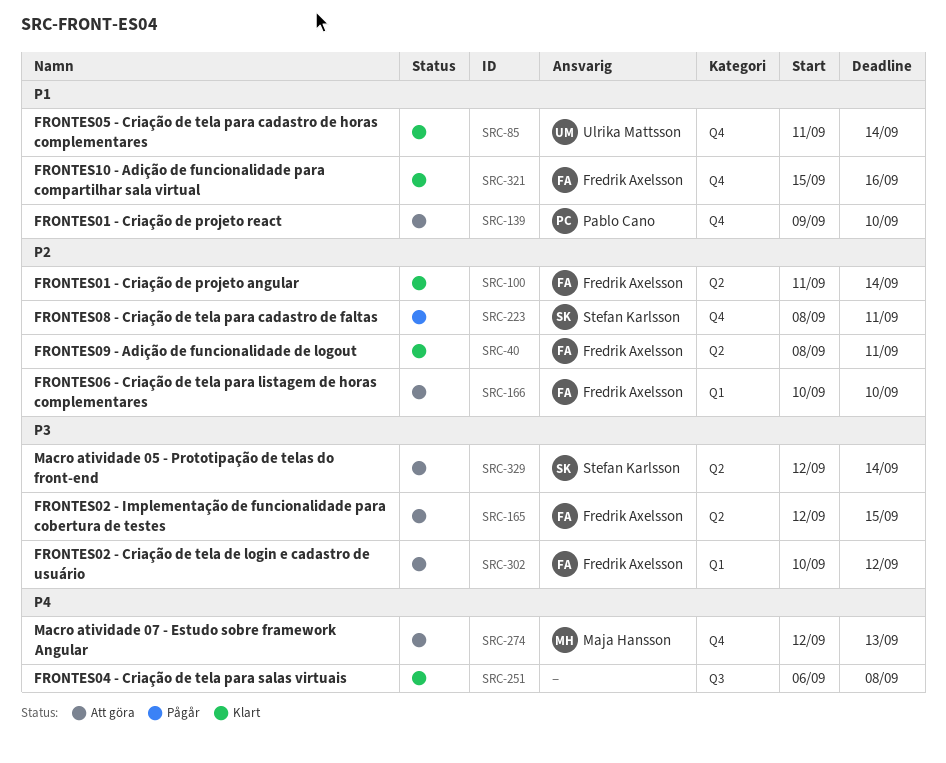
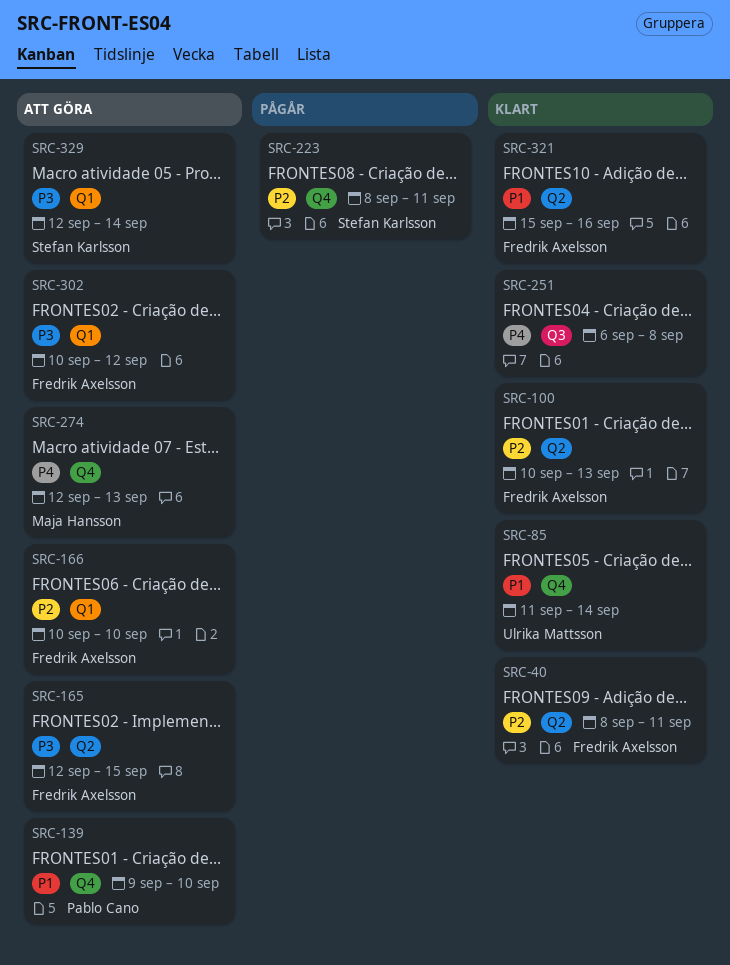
SRC-100, start: Sep 11 -> Sep 10
SRC-100, due: Sep 14 -> Sep 13
SRC-321, label: Q4 -> Q2
SRC-329, label: Q2 -> Q1

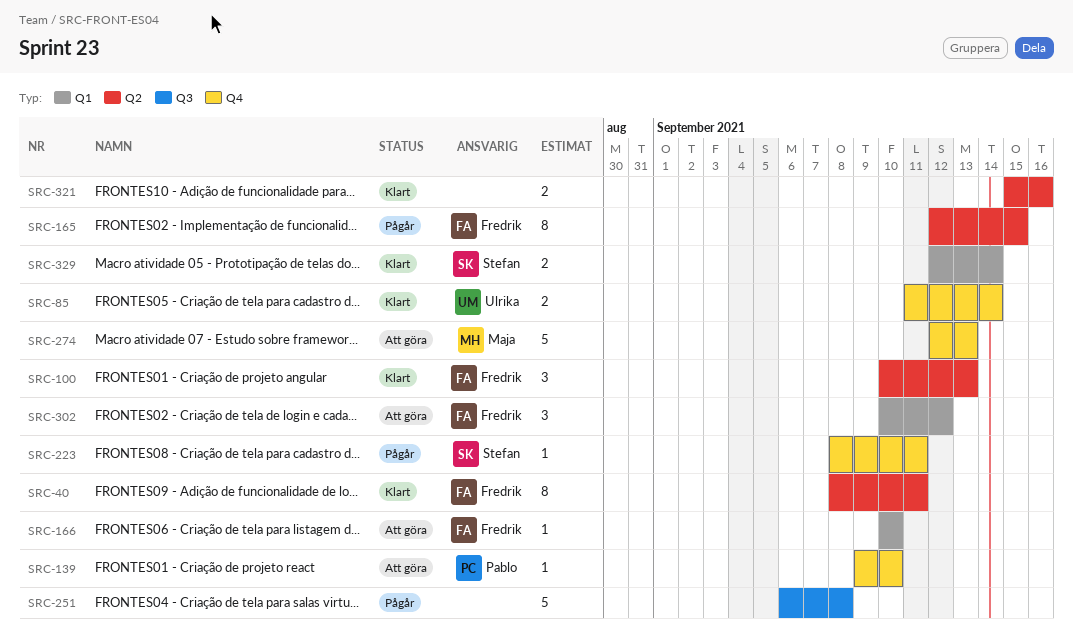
SRC-165, status: Att göra -> Pågår
SRC-251, status: Klart -> Pågår
SRC-321, owner: Fredrik Axelsson -> none
SRC-329, status: Att göra -> Klart

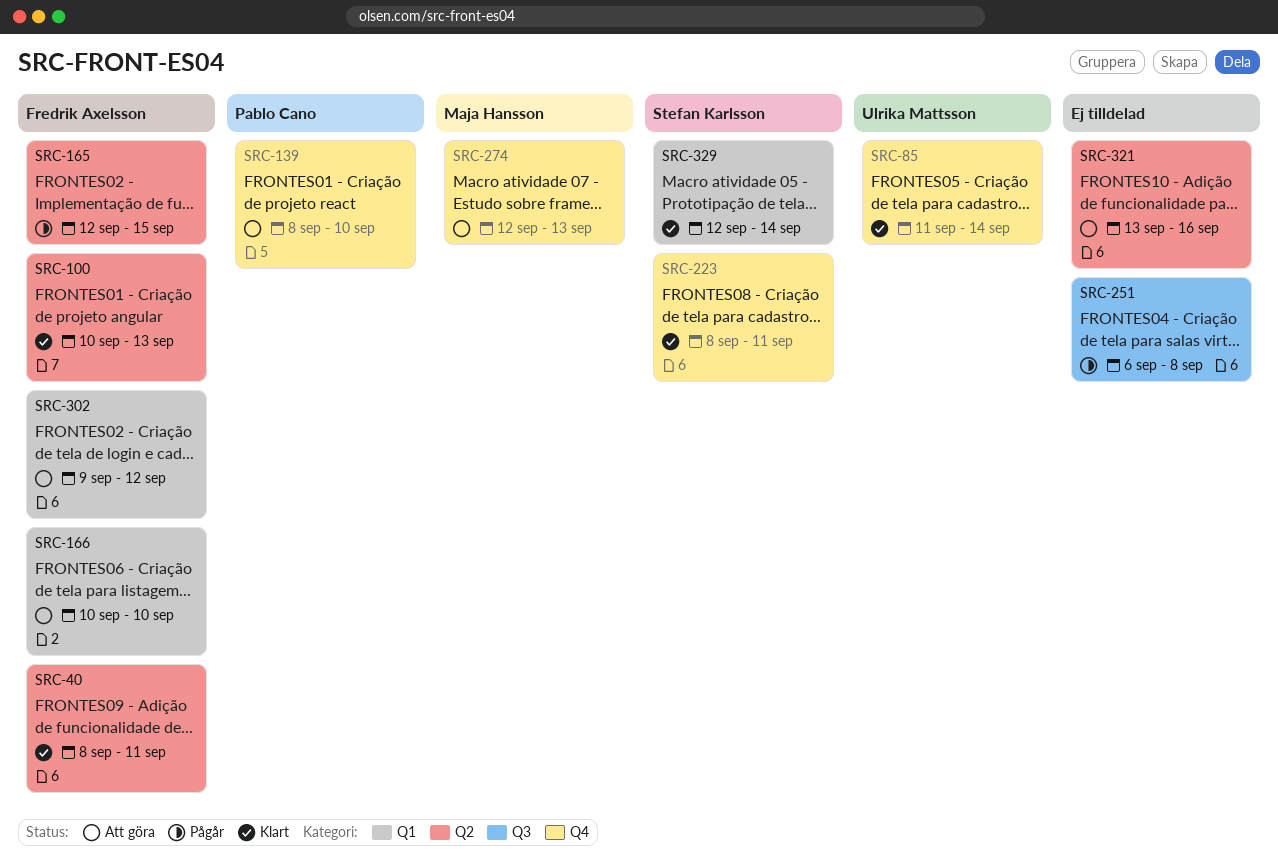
SRC-139, start: Sep 9 -> Sep 8
SRC-223, status: Pågår -> Klart
SRC-302, start: Sep 10 -> Sep 9
SRC-321, status: Klart -> Att göra
SRC-321, start: Sep 15 -> Sep 13

